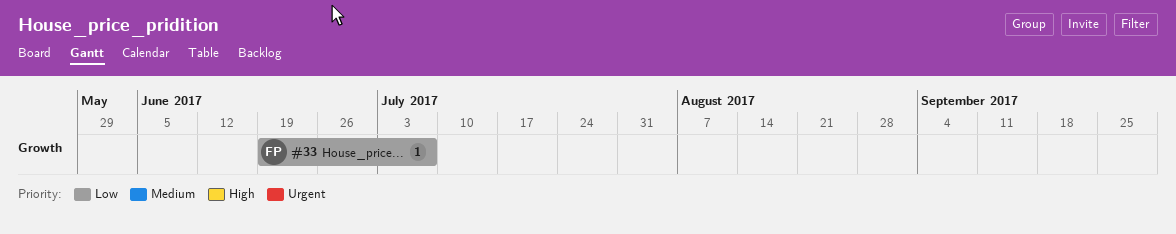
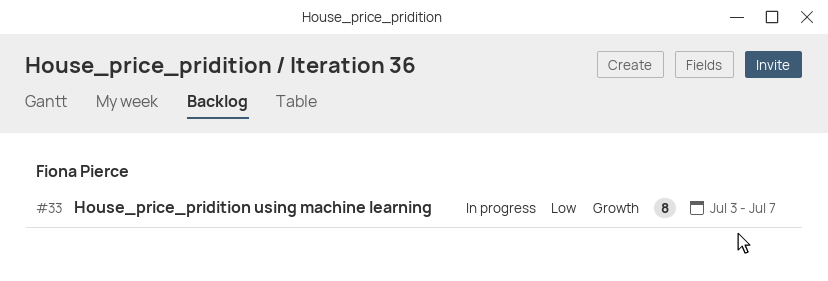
#33, estimate: 1 -> 8
#33, start: Jun 19 -> Jul 3

